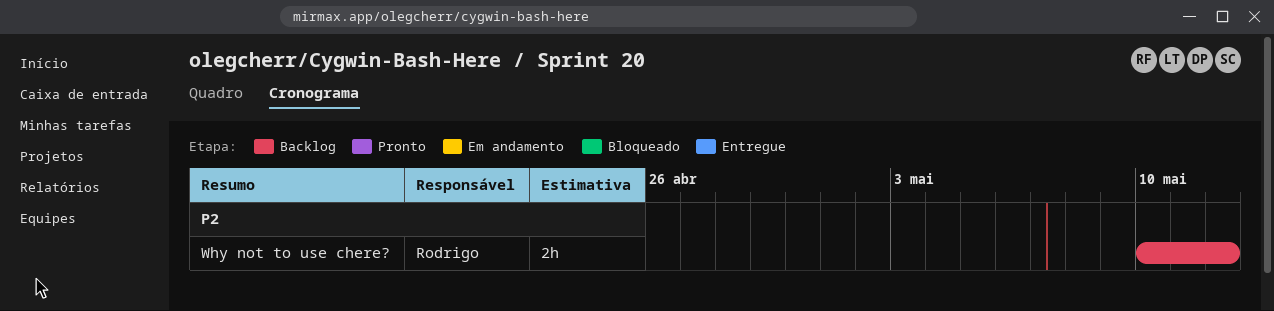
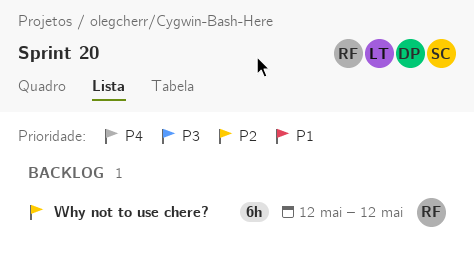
Why not to use chere?, estimate: 2h -> 6h
Why not to use chere?, start: May 10 -> May 12

